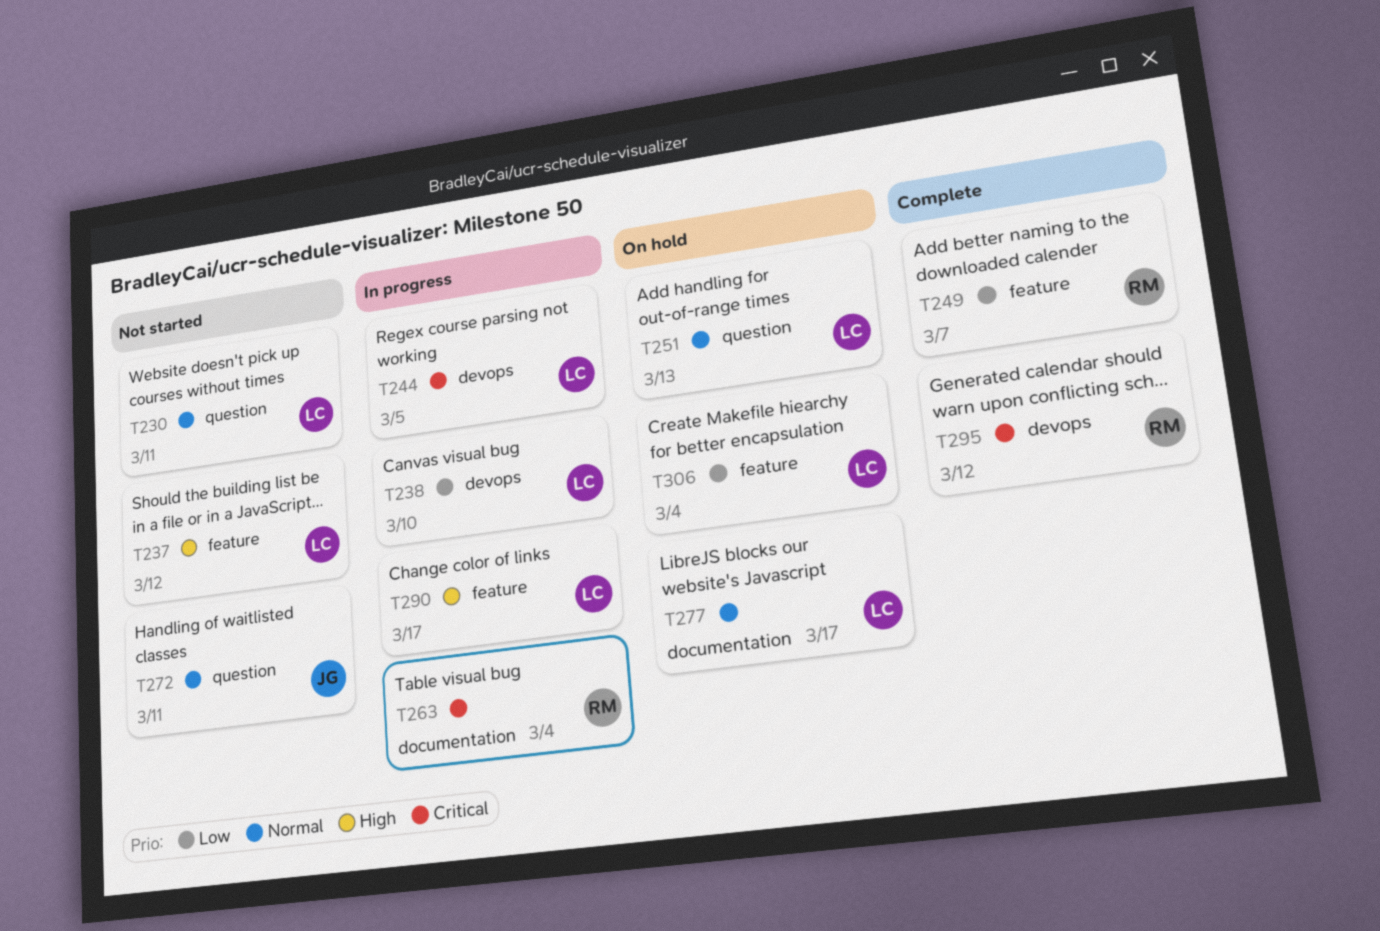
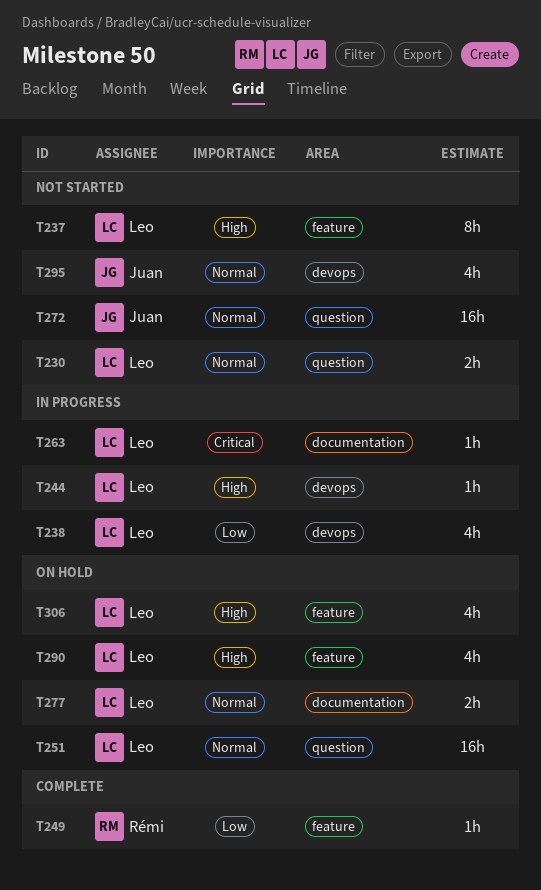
T244, priority: Critical -> High
T263, owner: Rémi -> Leo
T290, status: In progress -> On hold
T295, status: Complete -> Not started
T295, owner: Rémi -> Juan
T295, priority: Critical -> Normal
T306, priority: Low -> High

